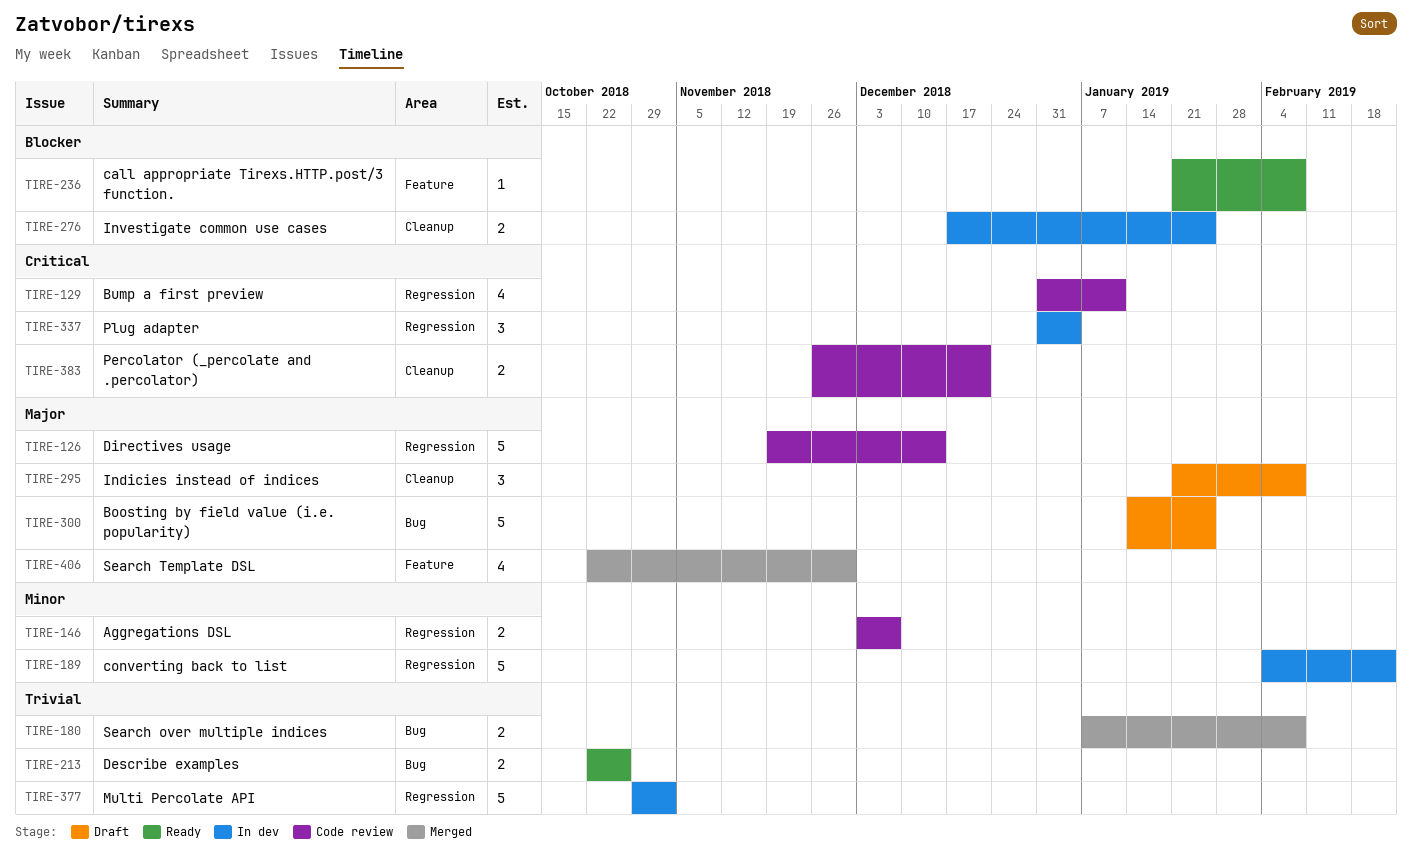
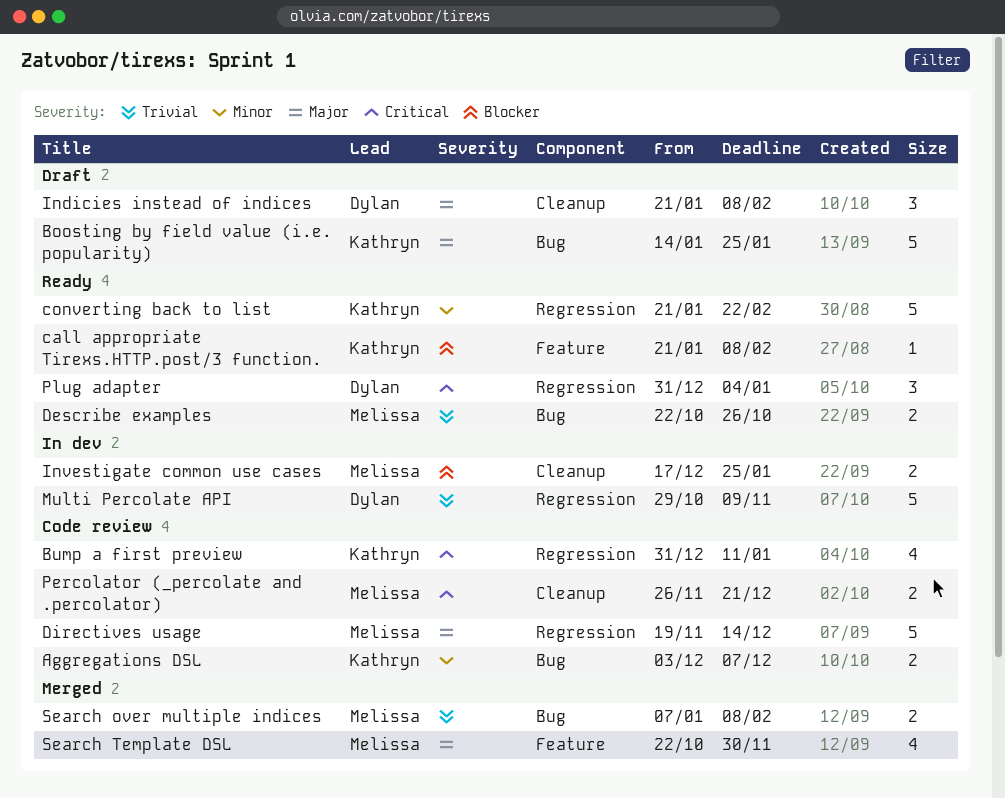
Aggregations DSL, label: Regression -> Bug
converting back to list, status: In dev -> Ready
converting back to list, start: Feb 4 -> Jan 21
Multi Percolate API, due: Nov 2 -> Nov 9
Plug adapter, status: In dev -> Ready

